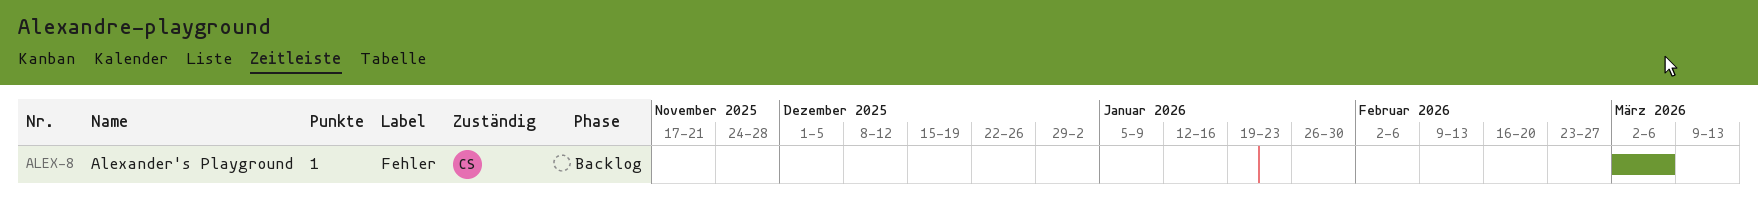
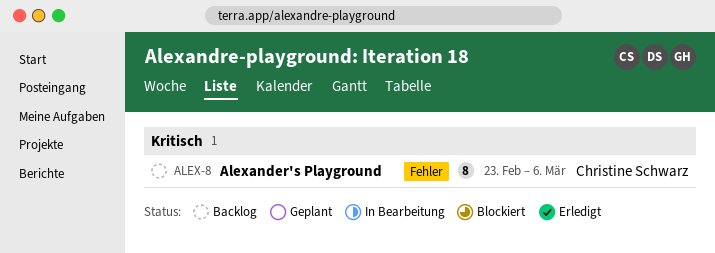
ALEX-8, estimate: 1 -> 8
ALEX-8, start: Mar 2 -> Feb 23

